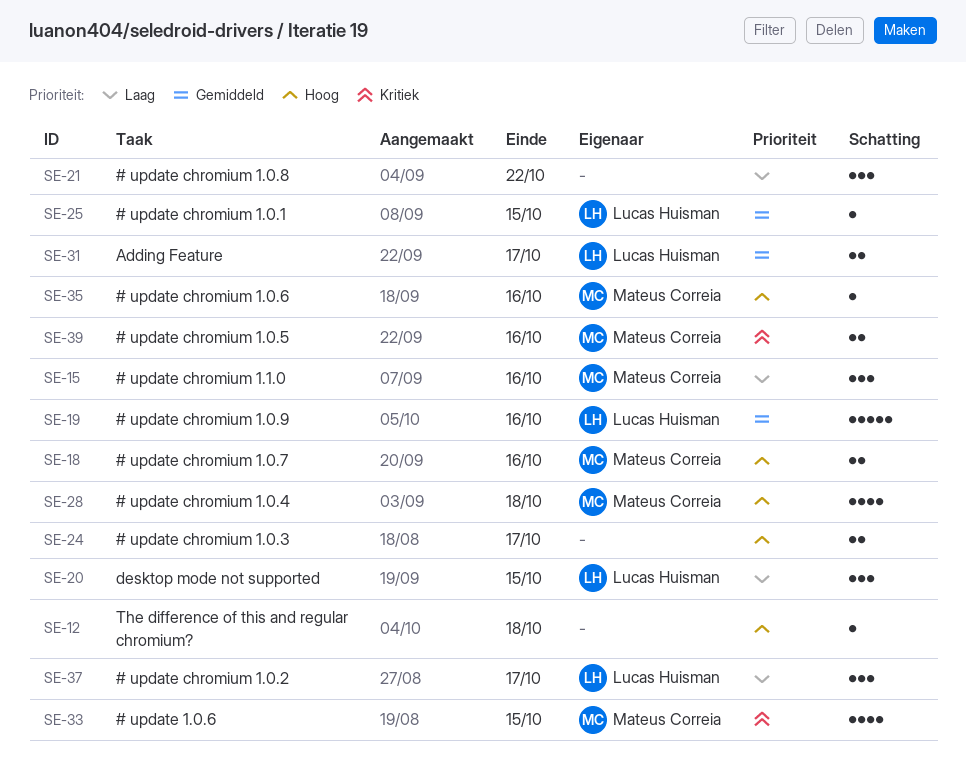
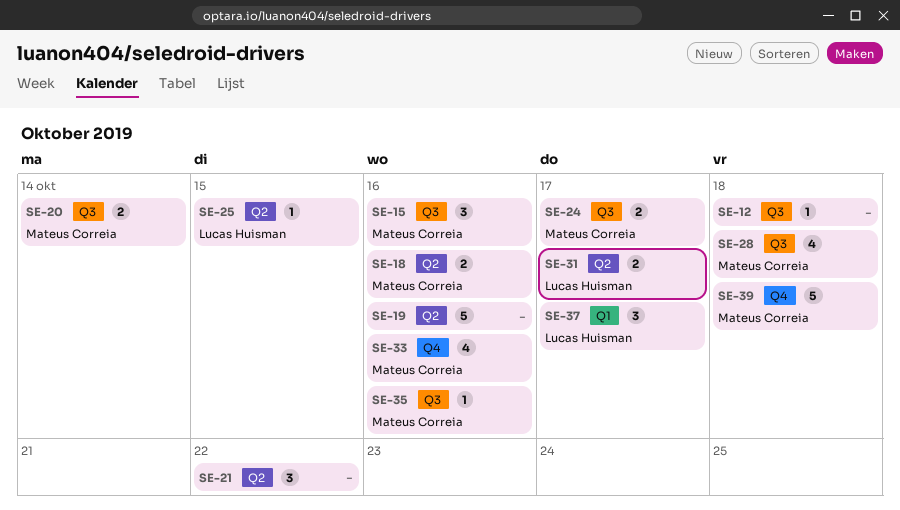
SE-19, owner: Lucas Huisman -> none
SE-20, owner: Lucas Huisman -> Mateus Correia
SE-20, estimate: 3 -> 2
SE-20, due: Oct 15 -> Oct 14
SE-24, owner: none -> Mateus Correia
SE-33, due: Oct 15 -> Oct 16
SE-39, estimate: 2 -> 5
SE-39, due: Oct 16 -> Oct 18

